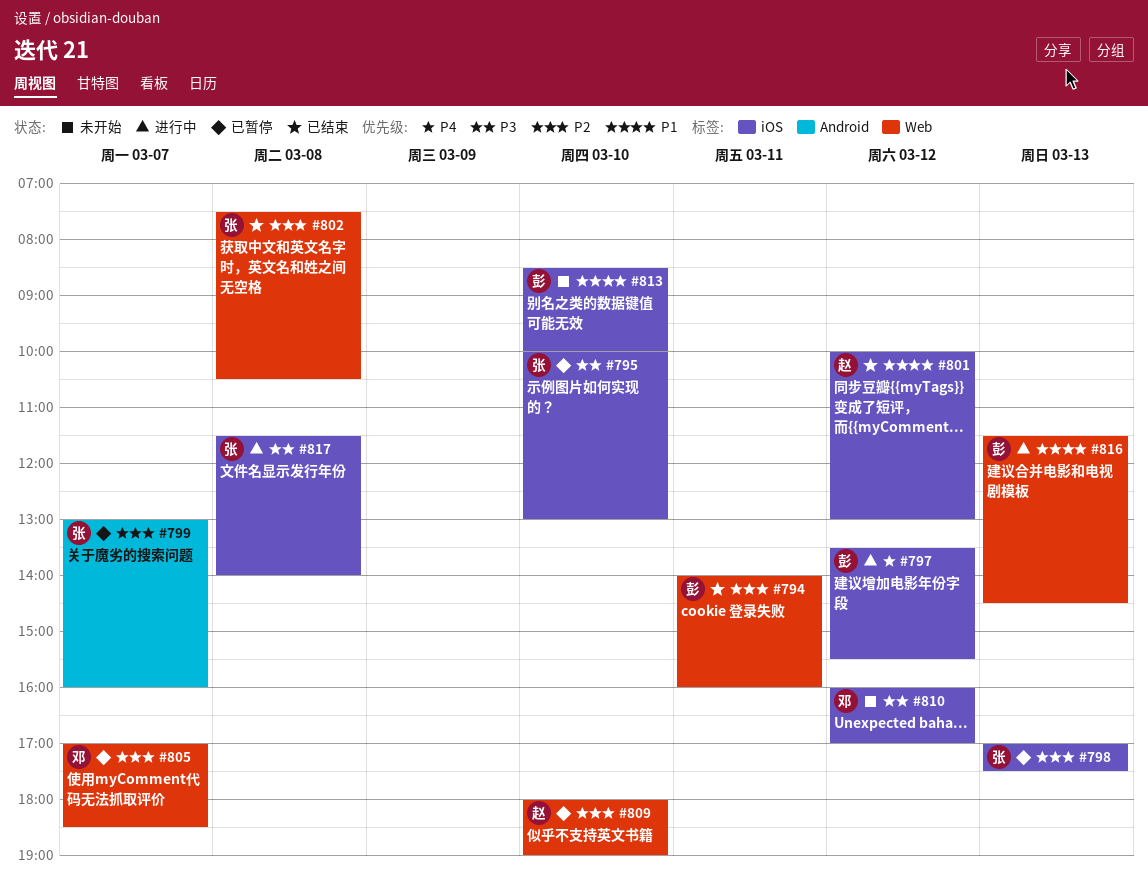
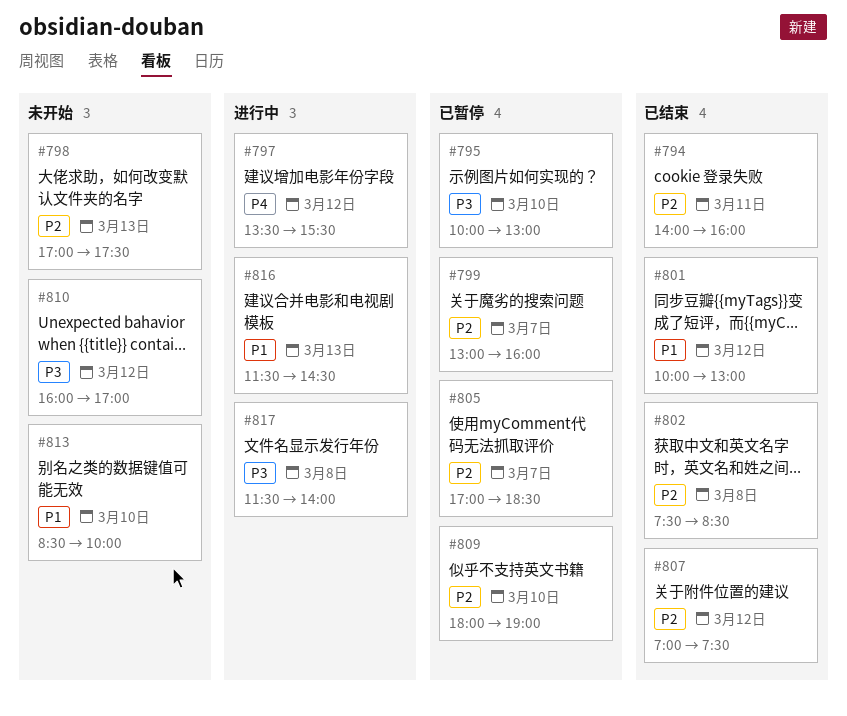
#798, status: 已暂停 -> 未开始
#802, ends: 10:30 -> 08:30
#807: none -> present

